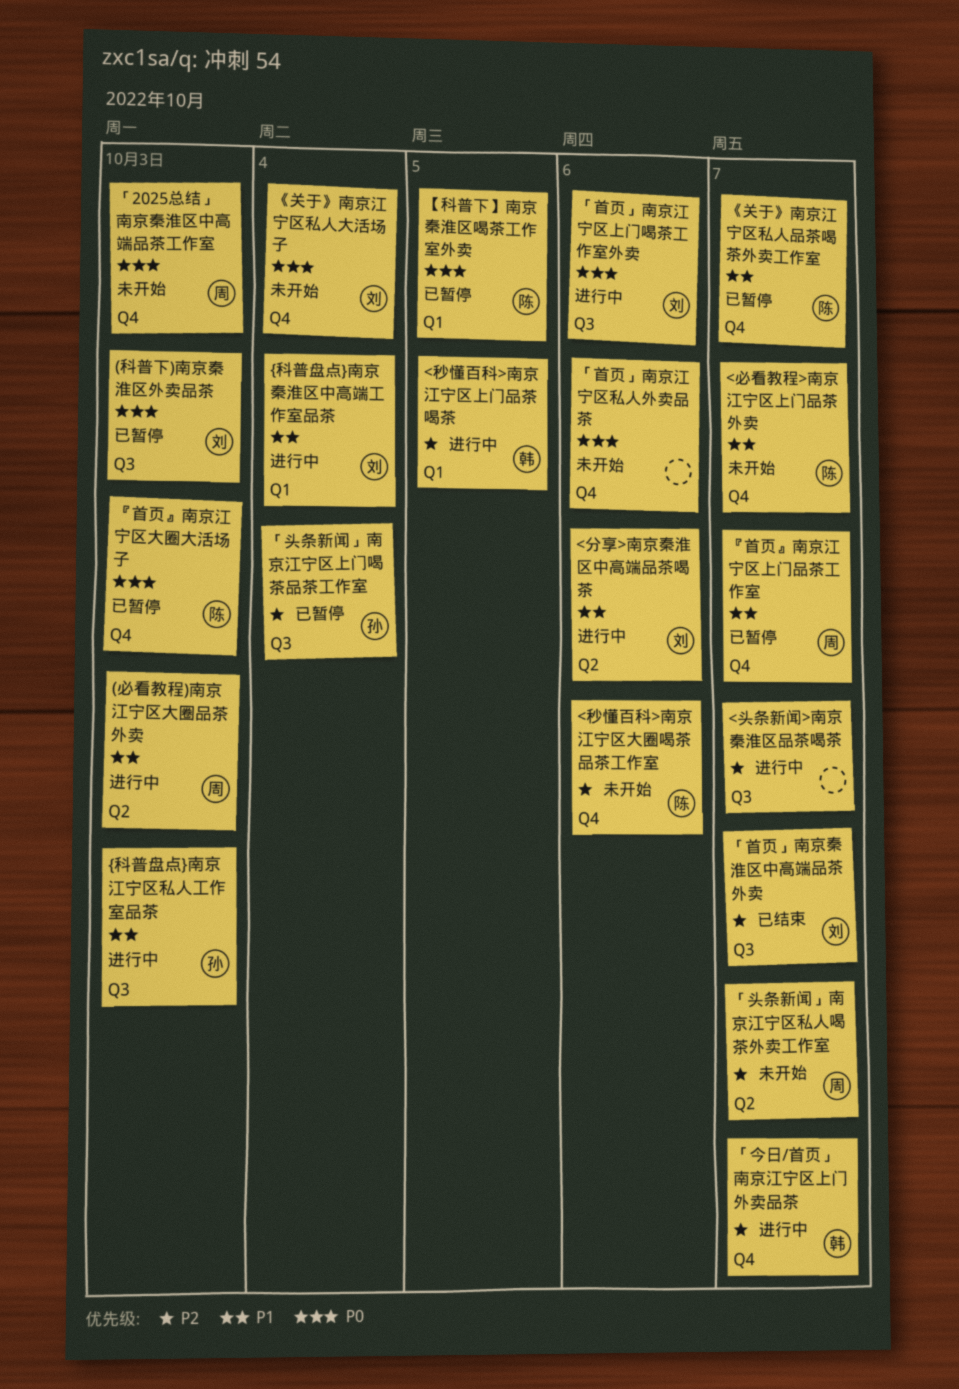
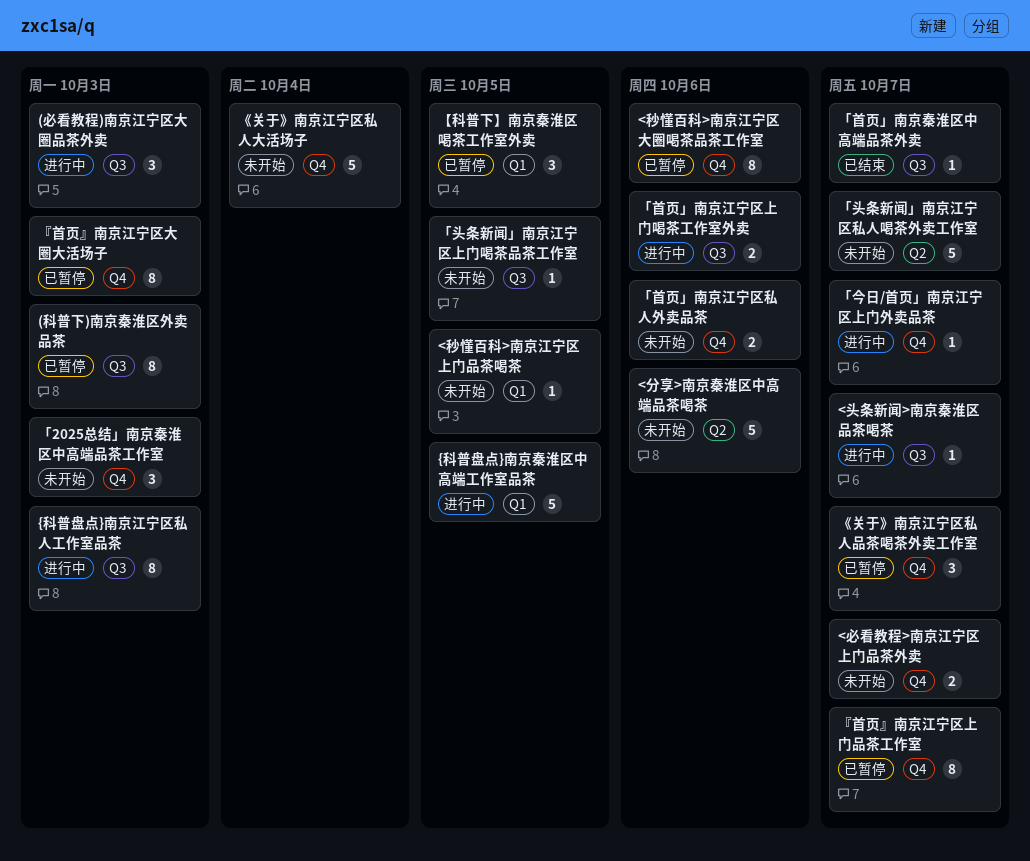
(必看教程)南京江宁区大圈品茶外卖, label: Q2 -> Q3
<分享>南京秦淮区中高端品茶喝茶, status: 进行中 -> 未开始
<秒懂百科>南京江宁区上门品茶喝茶, status: 进行中 -> 未开始
<秒懂百科>南京江宁区大圈喝茶品茶工作室, status: 未开始 -> 已暂停
{科普盘点}南京秦淮区中高端工作室品茶, due: Oct 4 -> Oct 5
「头条新闻」南京江宁区上门喝茶品茶工作室, status: 已暂停 -> 未开始
「头条新闻」南京江宁区上门喝茶品茶工作室, due: Oct 4 -> Oct 5

